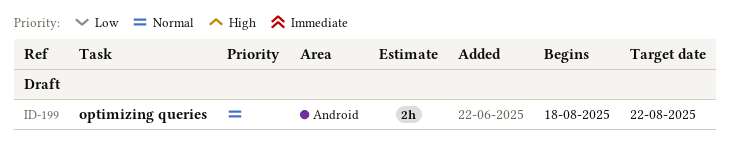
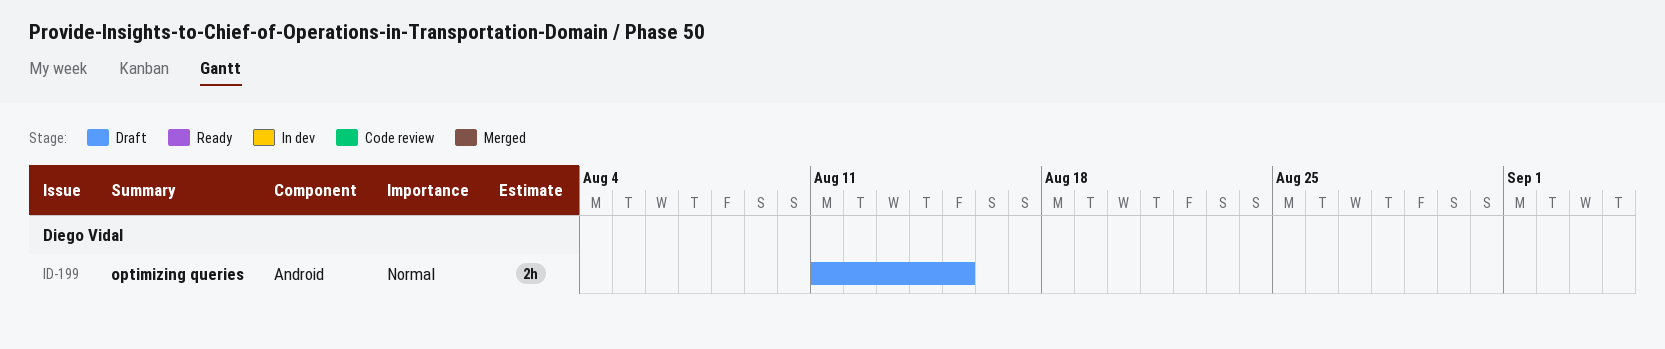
ID-199, start: Aug 18 -> Aug 11
ID-199, due: Aug 22 -> Aug 15

